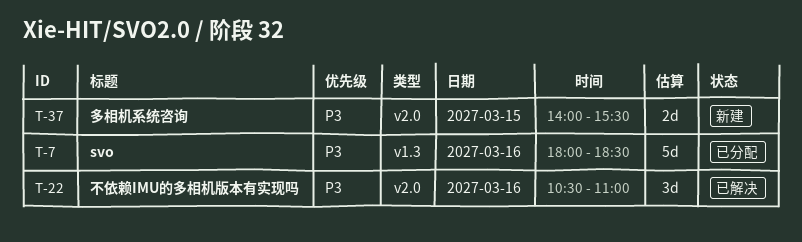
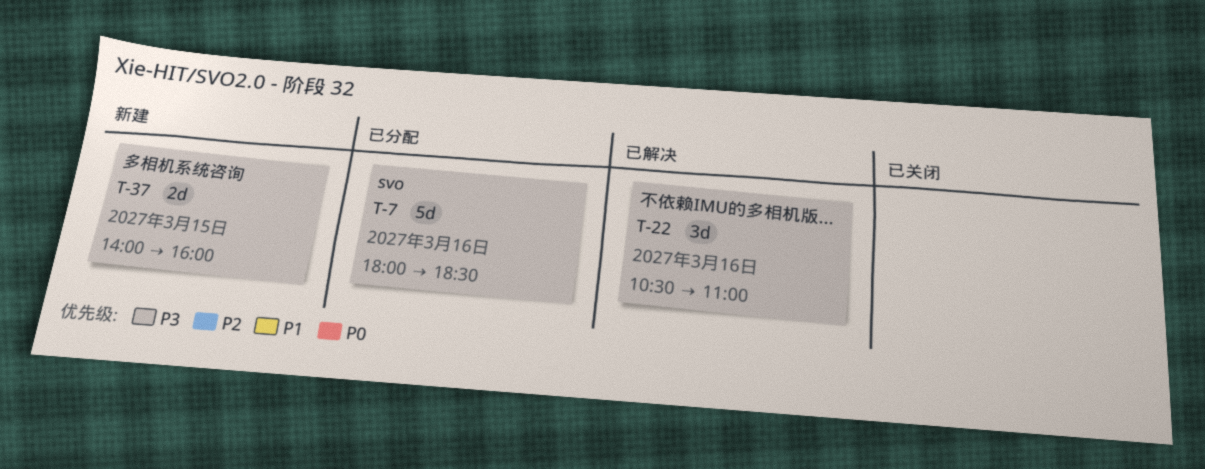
T-37, ends: 15:30 -> 16:00

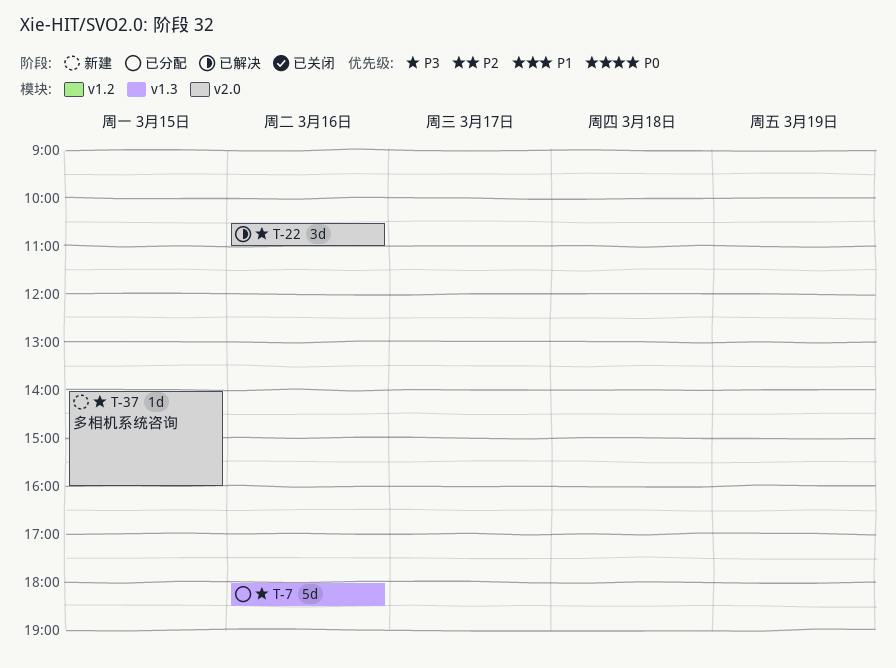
T-37, estimate: 2d -> 1d

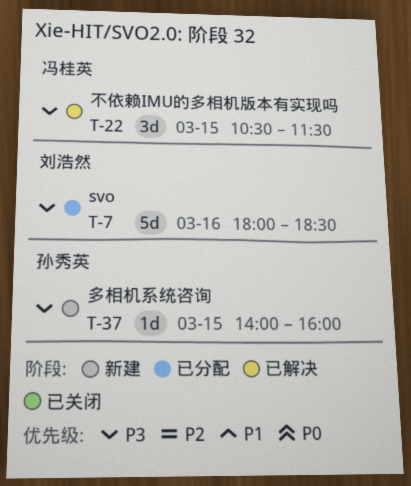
T-22, day: Mar 16 -> Mar 15
T-22, ends: 11:00 -> 11:30

